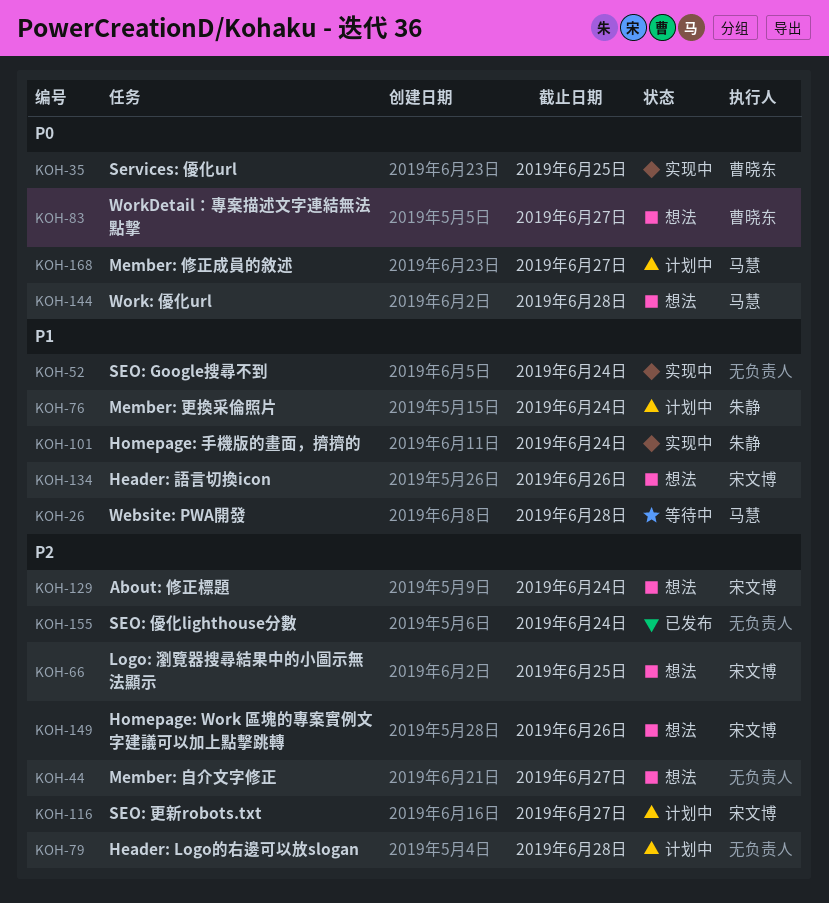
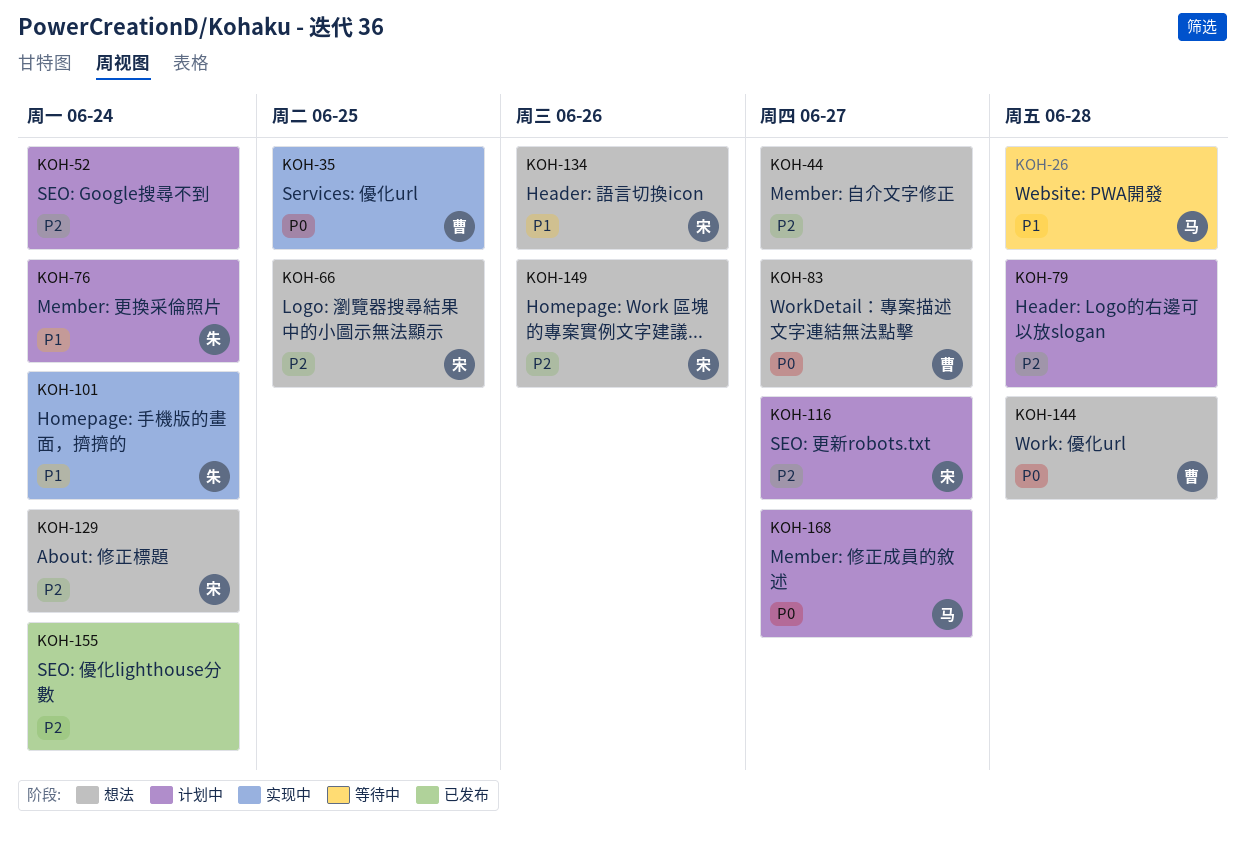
KOH-52, status: 实现中 -> 计划中
KOH-52, priority: P1 -> P2
KOH-144, owner: 马慧 -> 曹晓东

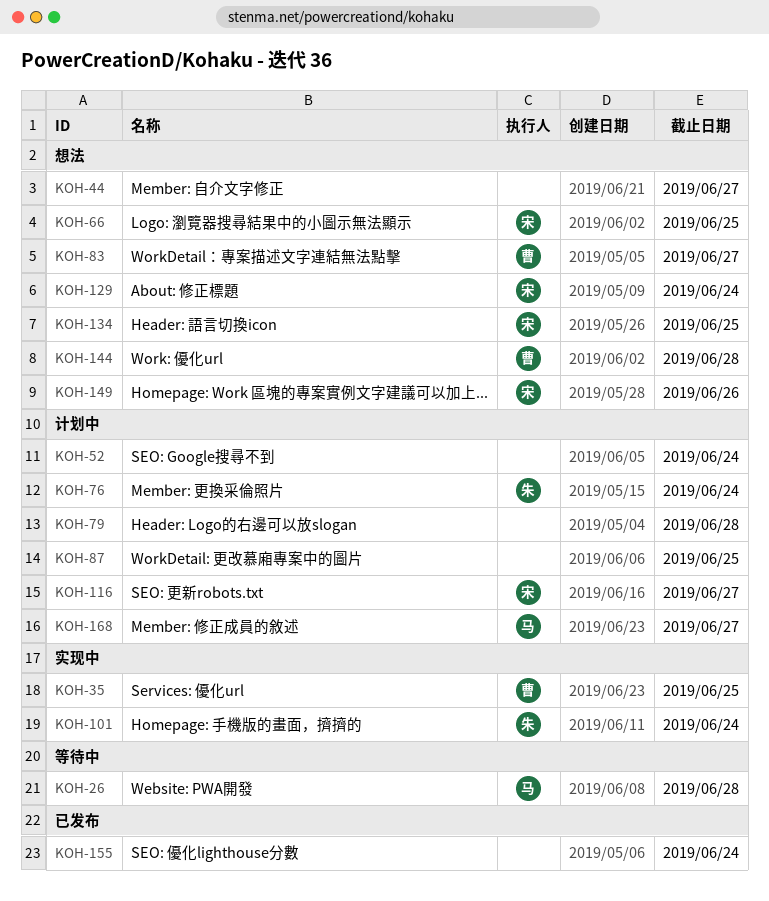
KOH-87: none -> present
KOH-134, due: Jun 26 -> Jun 25

